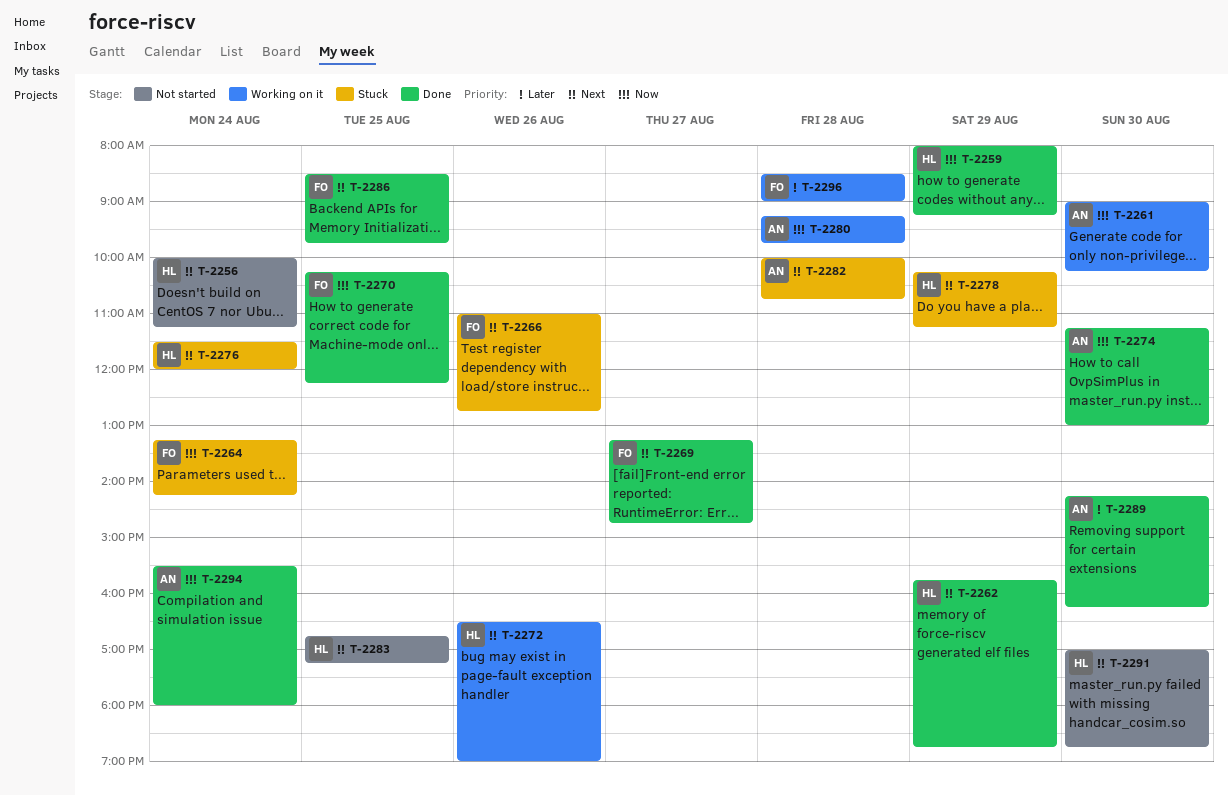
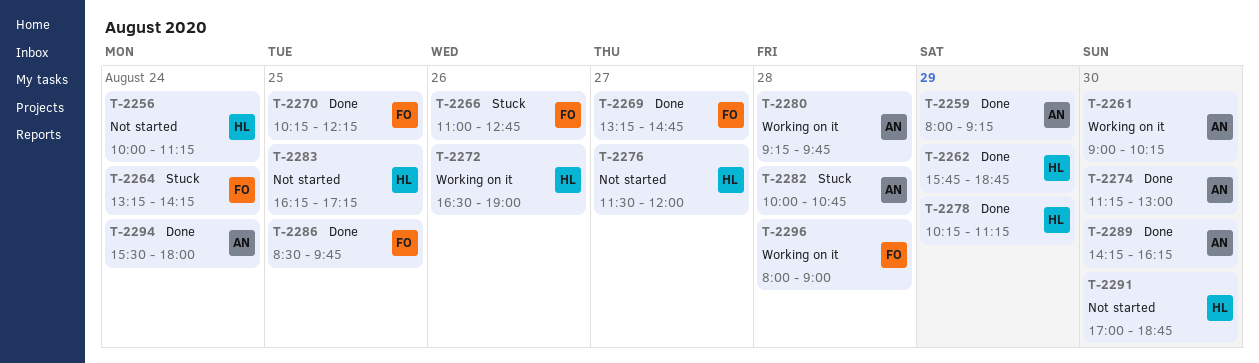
T-2259, owner: HL -> AN
T-2276, status: Stuck -> Not started
T-2276, day: Aug 24 -> Aug 27
T-2278, status: Stuck -> Done
T-2283, begins: 16:45 -> 16:15
T-2296, begins: 08:30 -> 08:00

